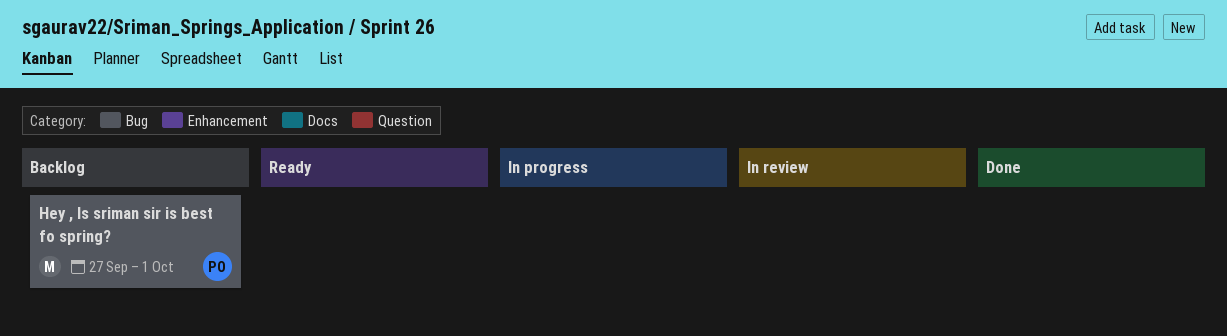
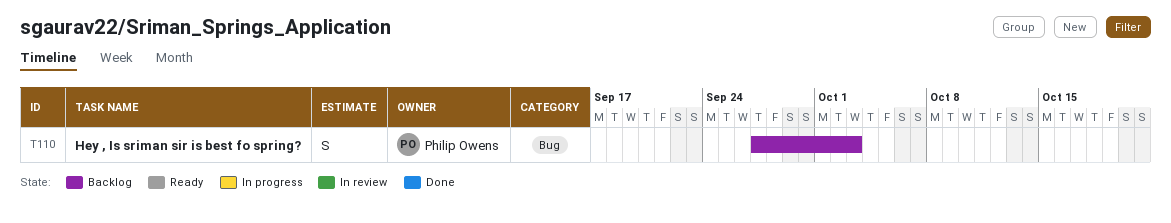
Hey , Is sriman sir is best fo spring?, estimate: M -> S
Hey , Is sriman sir is best fo spring?, due: Oct 1 -> Oct 3

